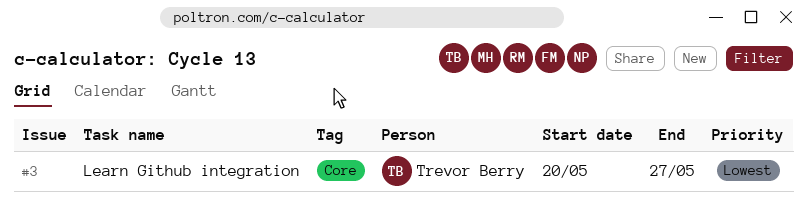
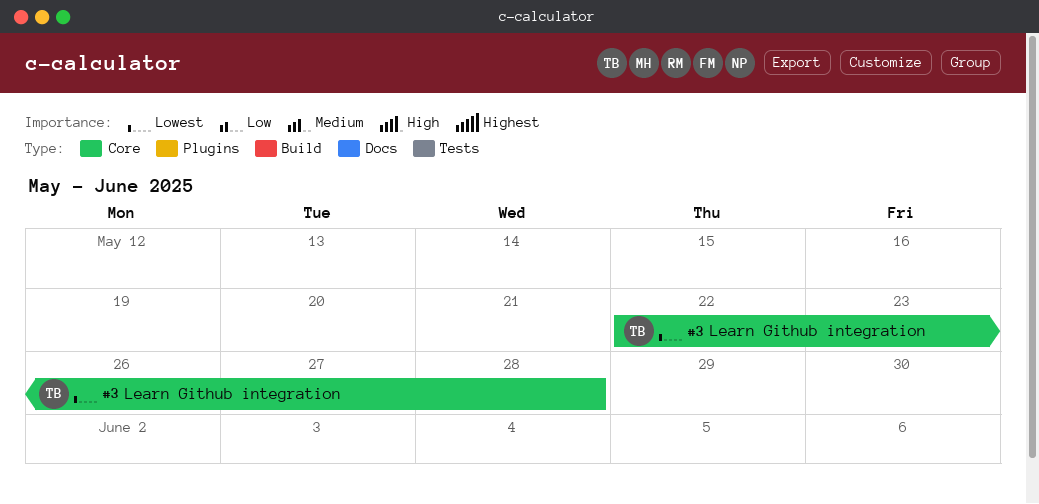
#3, start: May 20 -> May 22
#3, due: May 27 -> May 28

